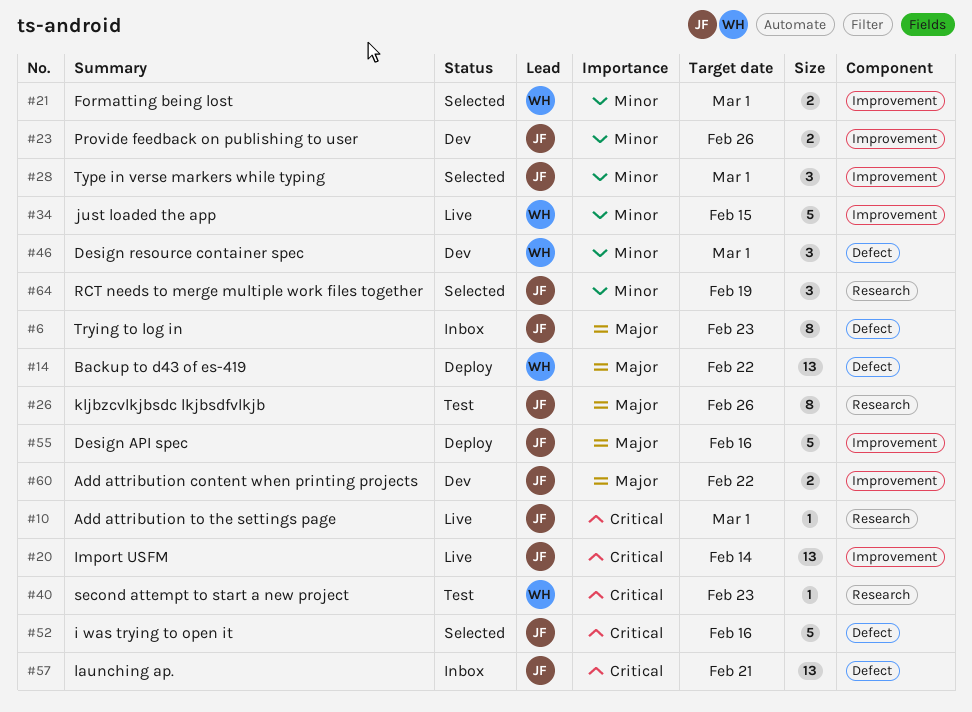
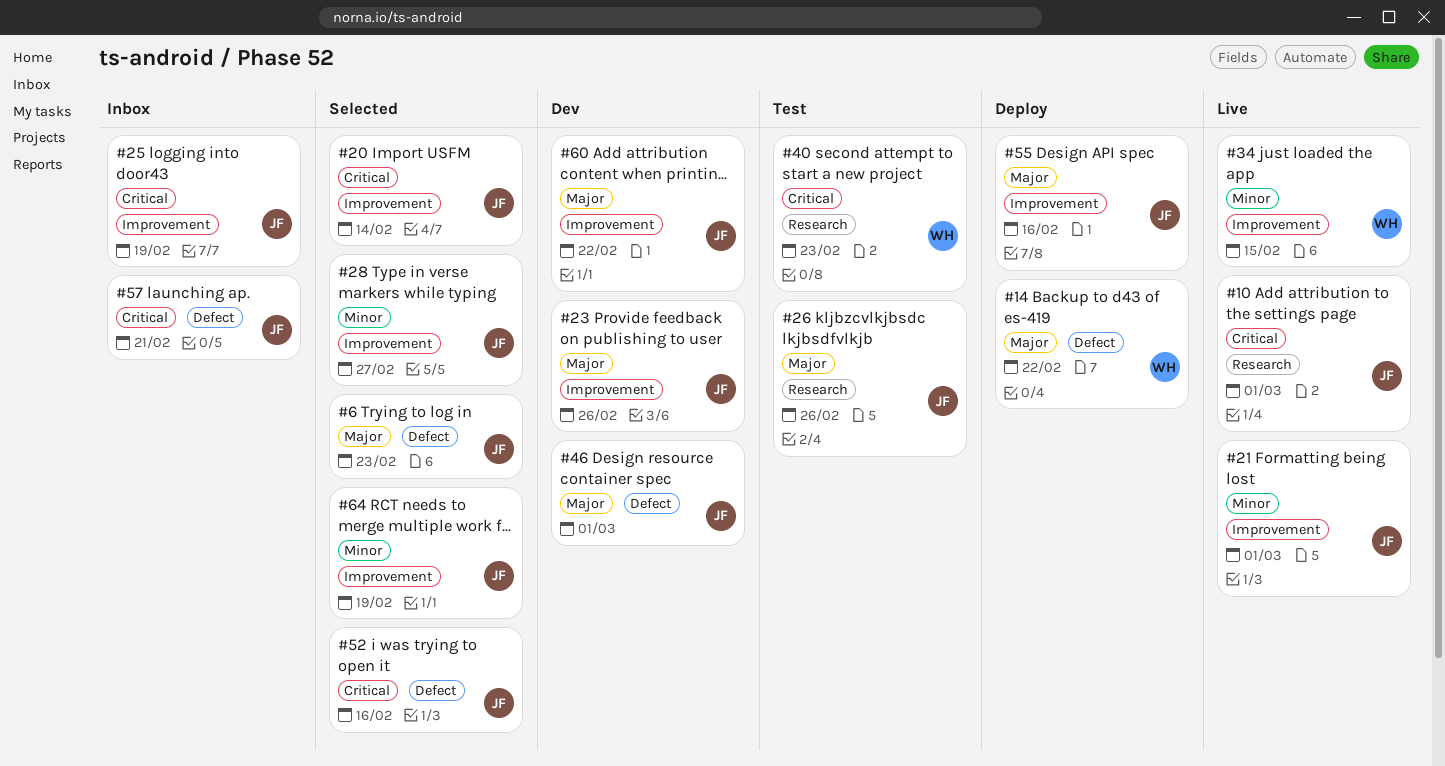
#6, status: Inbox -> Selected
#20, status: Live -> Selected
#21, status: Selected -> Live
#21, owner: WH -> JF
#23, priority: Minor -> Major
#25: none -> present
#28, due: Mar 1 -> Feb 27
#46, owner: WH -> JF
#46, priority: Minor -> Major
#64, label: Research -> Improvement

